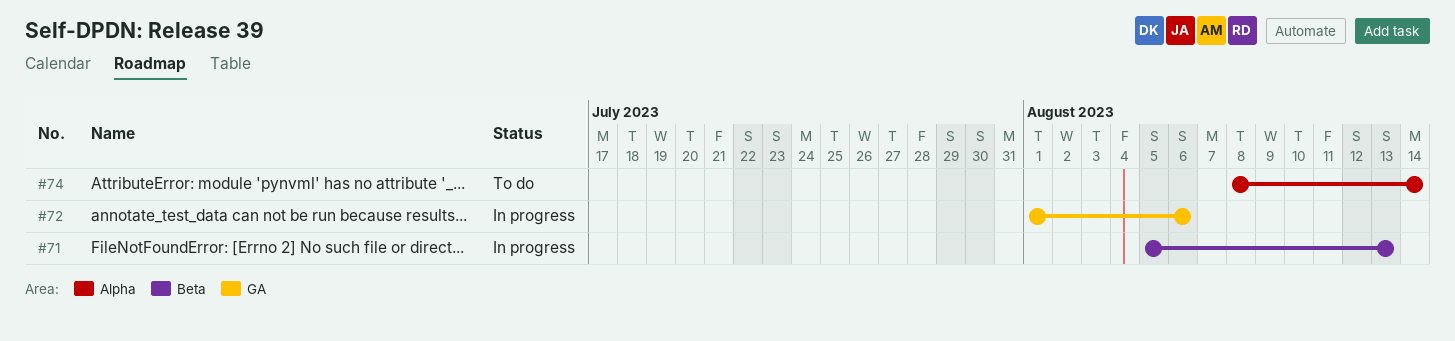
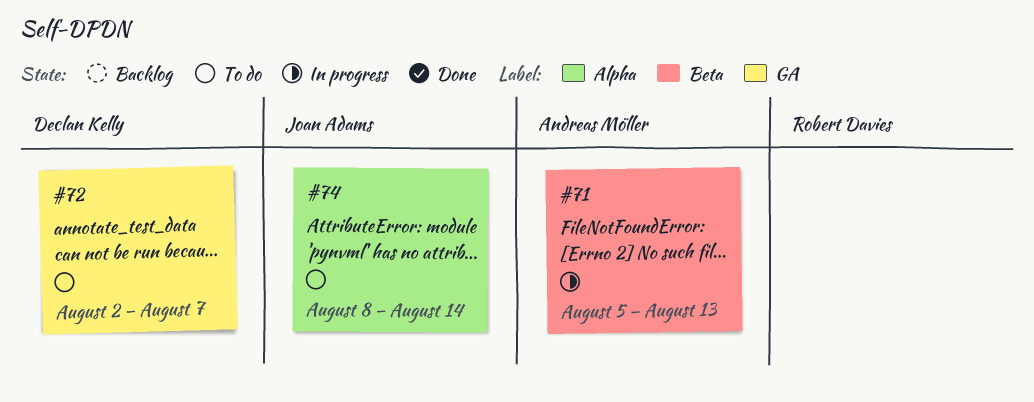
#72, status: In progress -> To do
#72, start: Aug 1 -> Aug 2
#72, due: Aug 6 -> Aug 7

